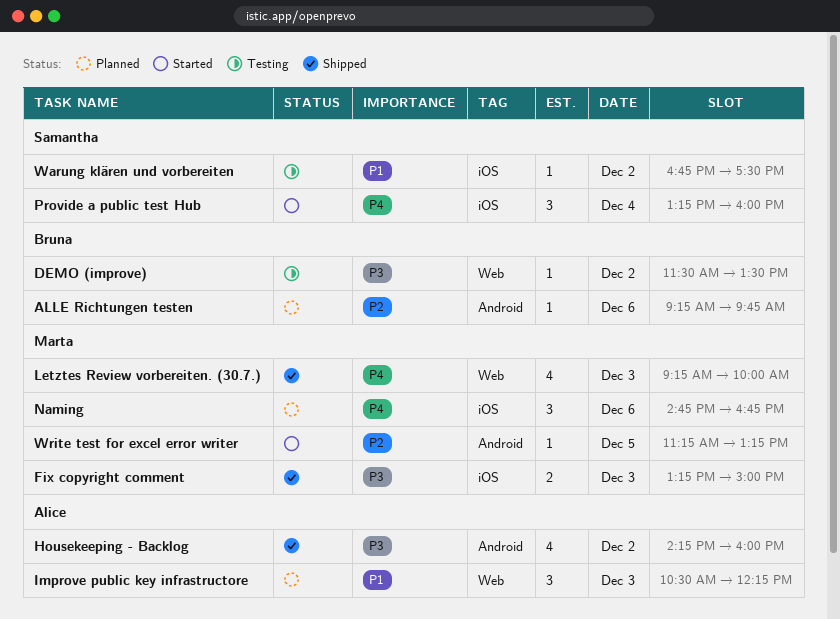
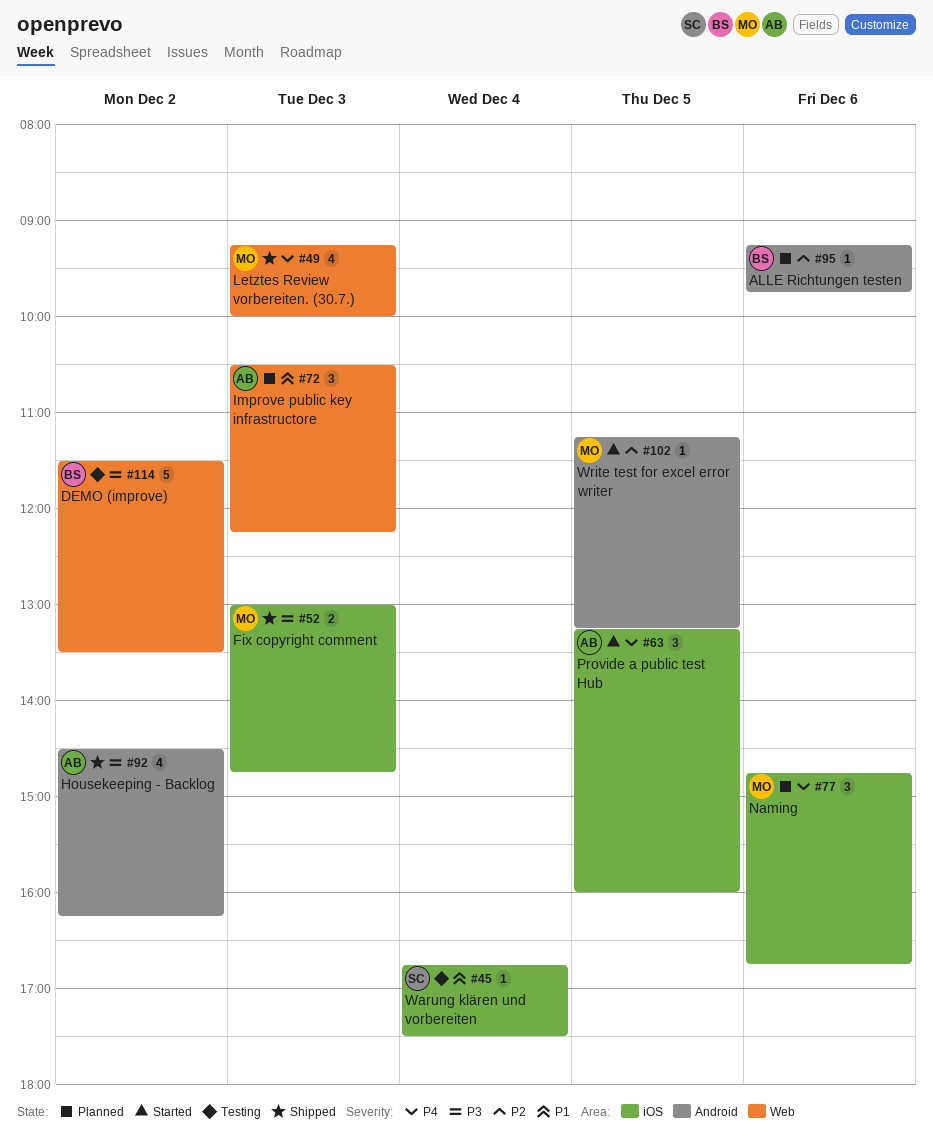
DEMO (improve), estimate: 1 -> 5
Fix copyright comment, begins: 13:15 -> 13:00
Fix copyright comment, ends: 15:00 -> 14:45
Housekeeping - Backlog, begins: 14:15 -> 14:30
Housekeeping - Backlog, ends: 16:00 -> 16:15
Provide a public test Hub, owner: Samantha -> Alice
Provide a public test Hub, day: Dec 4 -> Dec 5
Warung klären und vorbereiten, day: Dec 2 -> Dec 4

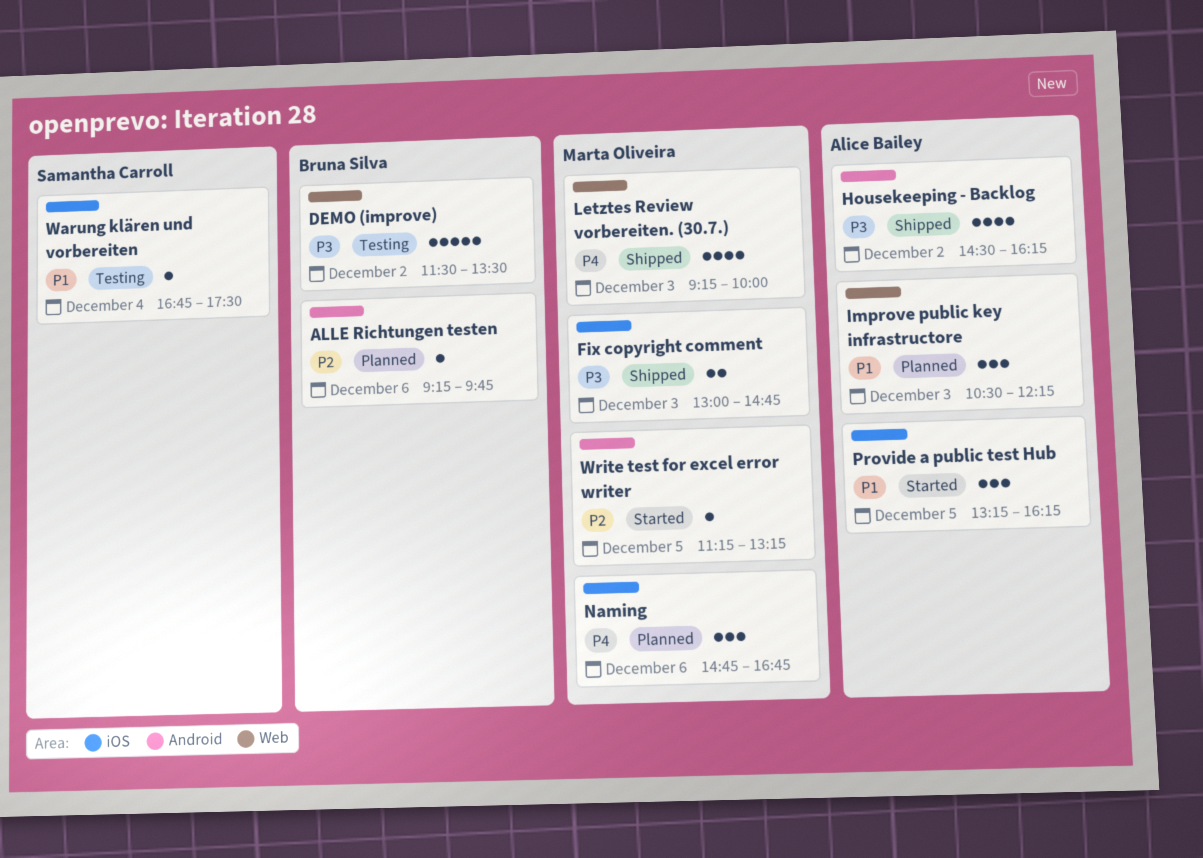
Provide a public test Hub, priority: P4 -> P1
Provide a public test Hub, ends: 16:00 -> 16:15

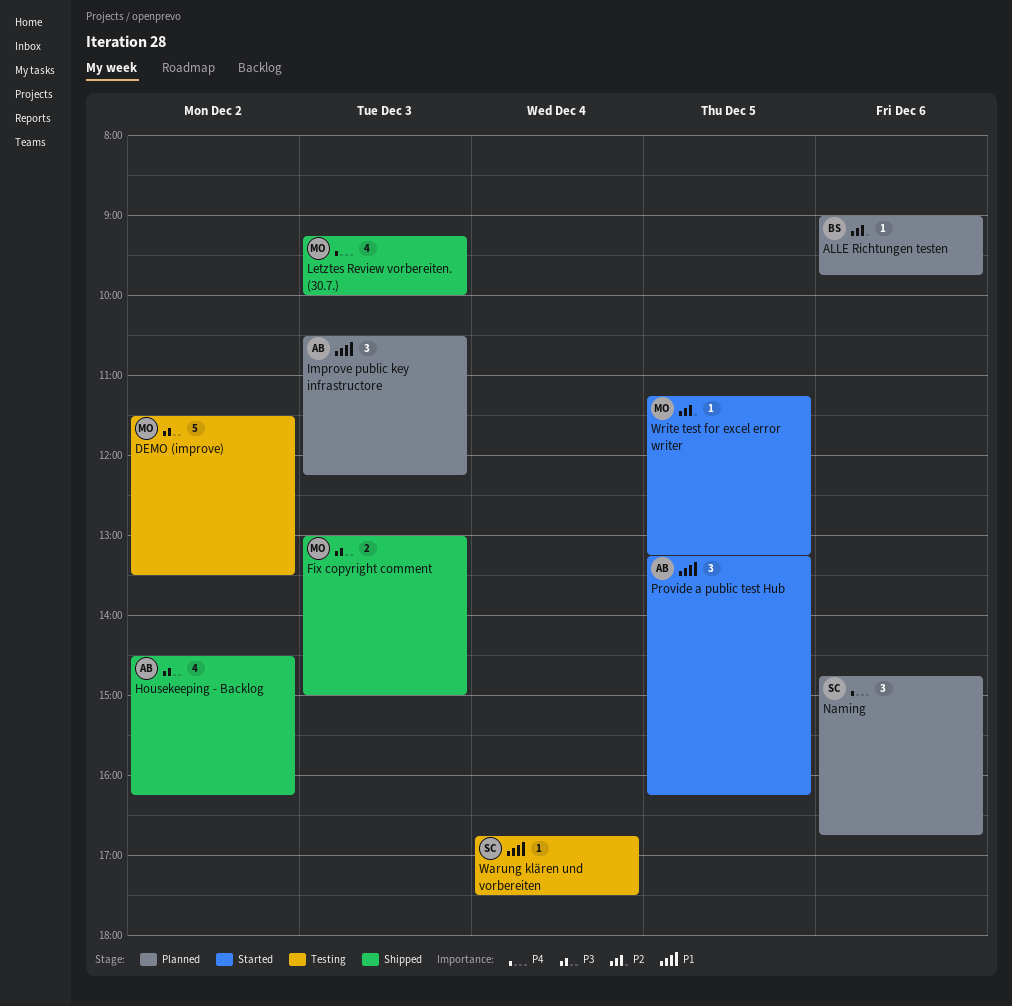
ALLE Richtungen testen, begins: 09:15 -> 09:00
DEMO (improve), owner: Bruna Silva -> Marta Oliveira
Fix copyright comment, ends: 14:45 -> 15:00
Naming, owner: Marta Oliveira -> Samantha Carroll

